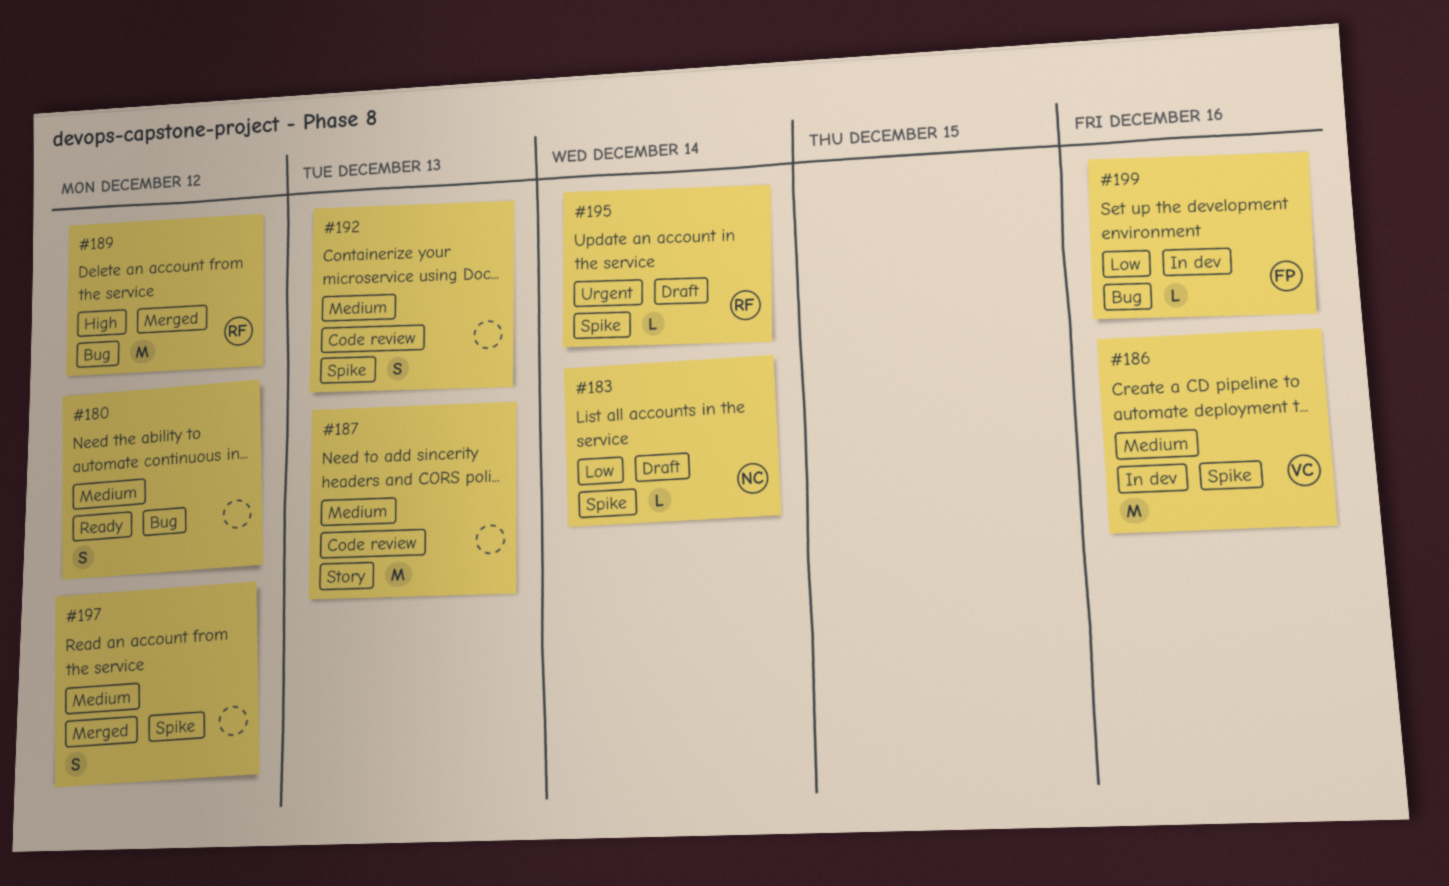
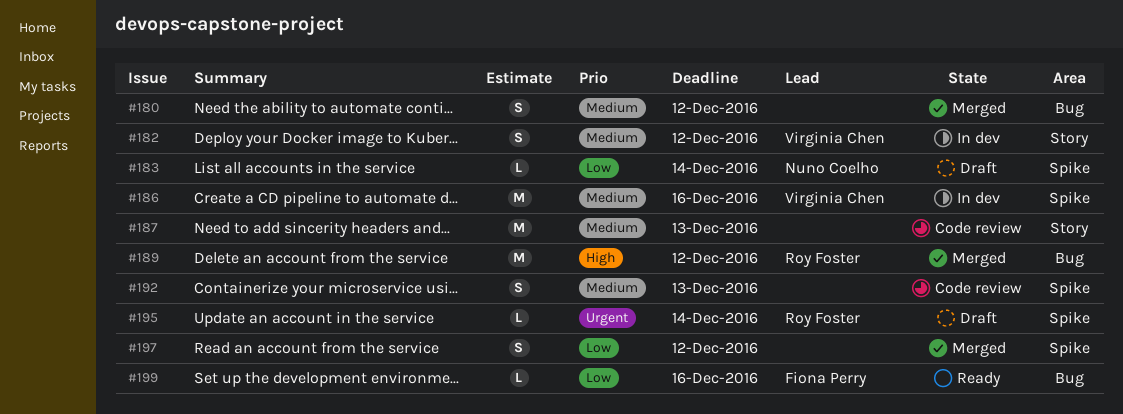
#180, status: Ready -> Merged
#182: none -> present
#197, priority: Medium -> Low
#199, status: In dev -> Ready

